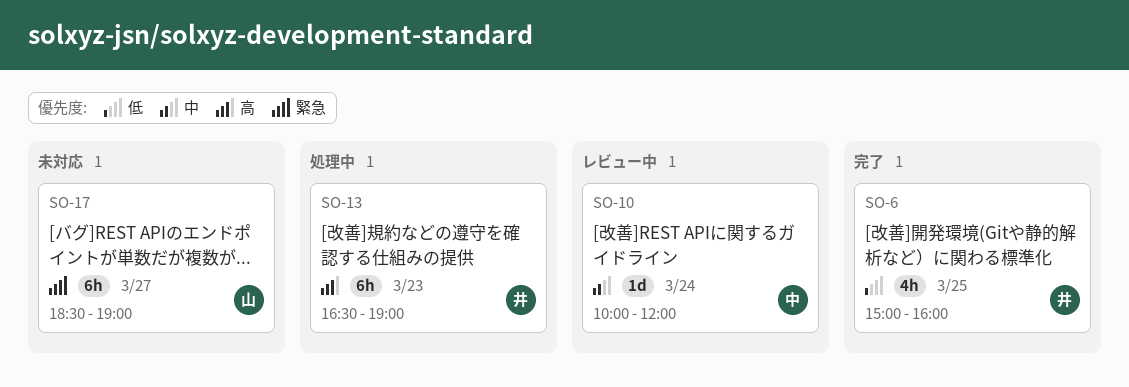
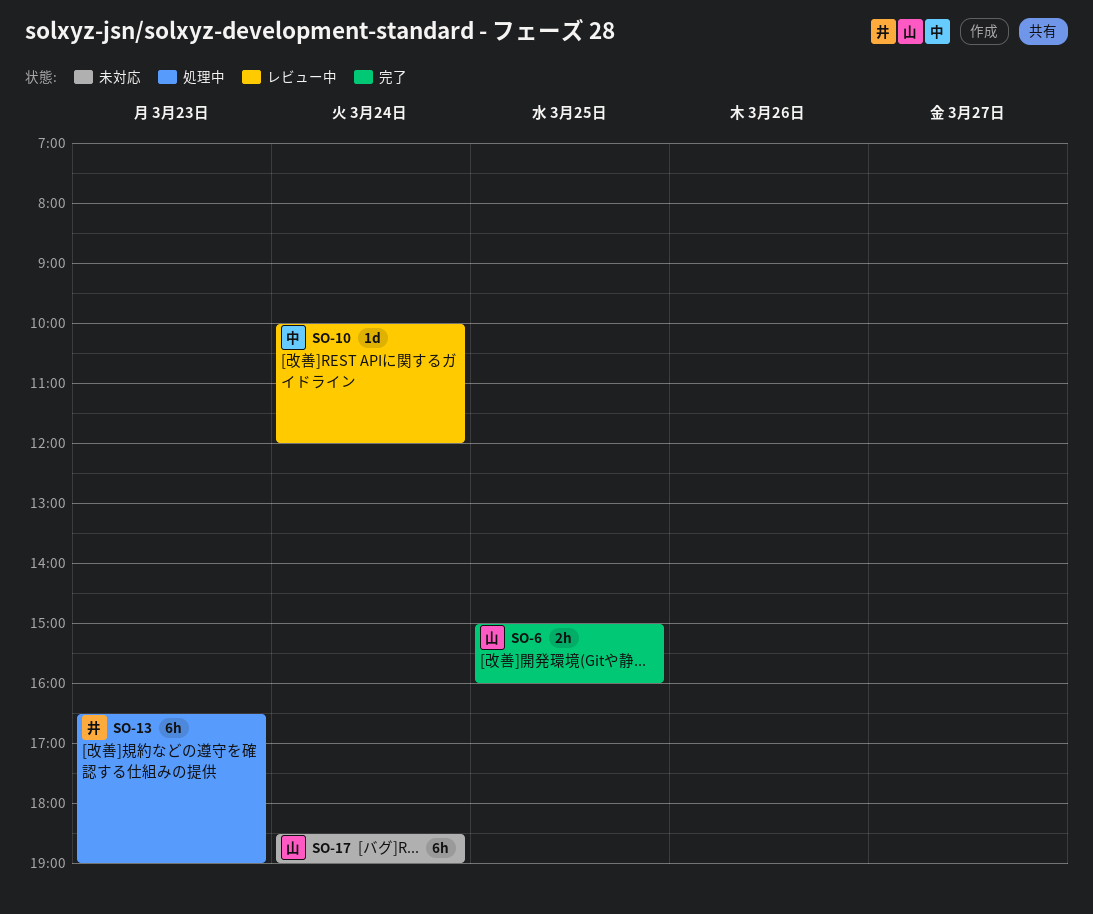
SO-6, owner: 井 -> 山
SO-6, estimate: 4h -> 2h
SO-17, day: Mar 27 -> Mar 24

